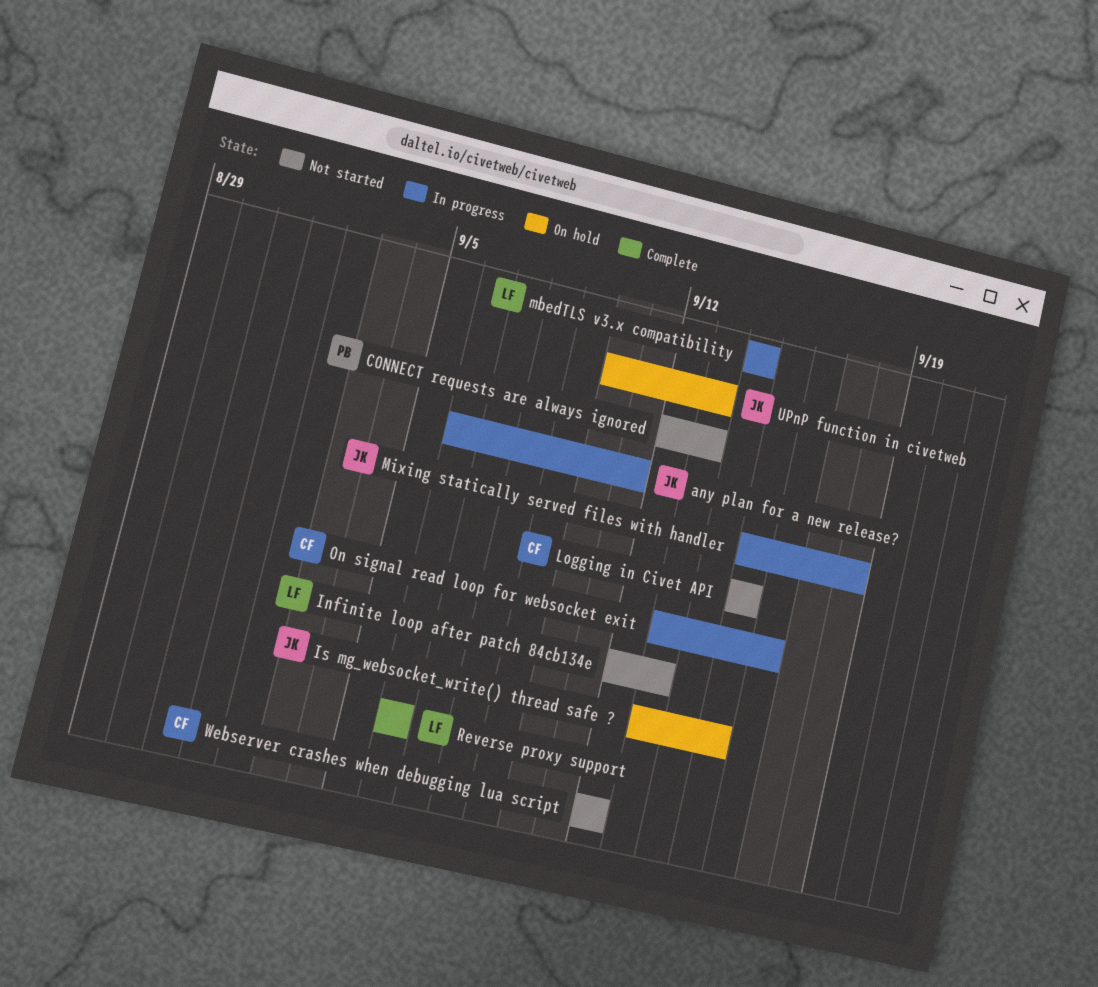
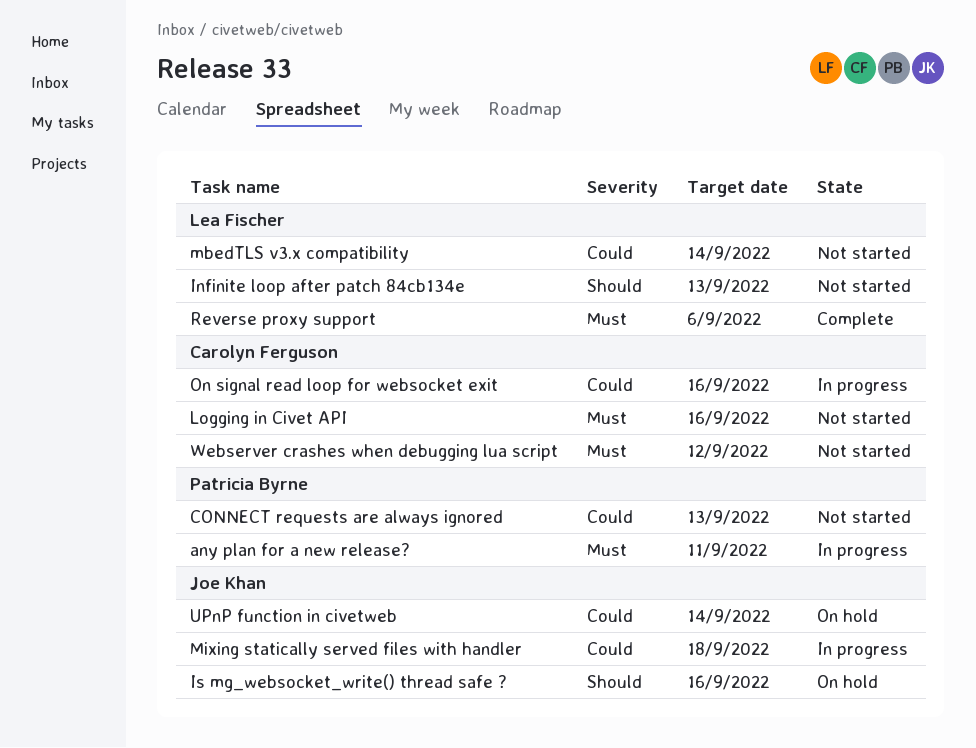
any plan for a new release?, owner: Joe Khan -> Patricia Byrne
Is mg_websocket_write() thread safe ?, due: Sep 15 -> Sep 16
Logging in Civet API, due: Sep 15 -> Sep 16
mbedTLS v3.x compatibility, status: In progress -> Not started
UPnP function in civetweb, due: Sep 13 -> Sep 14

